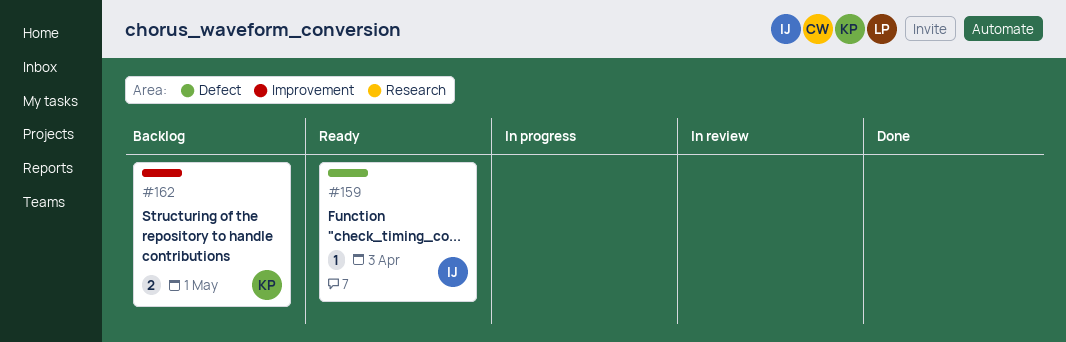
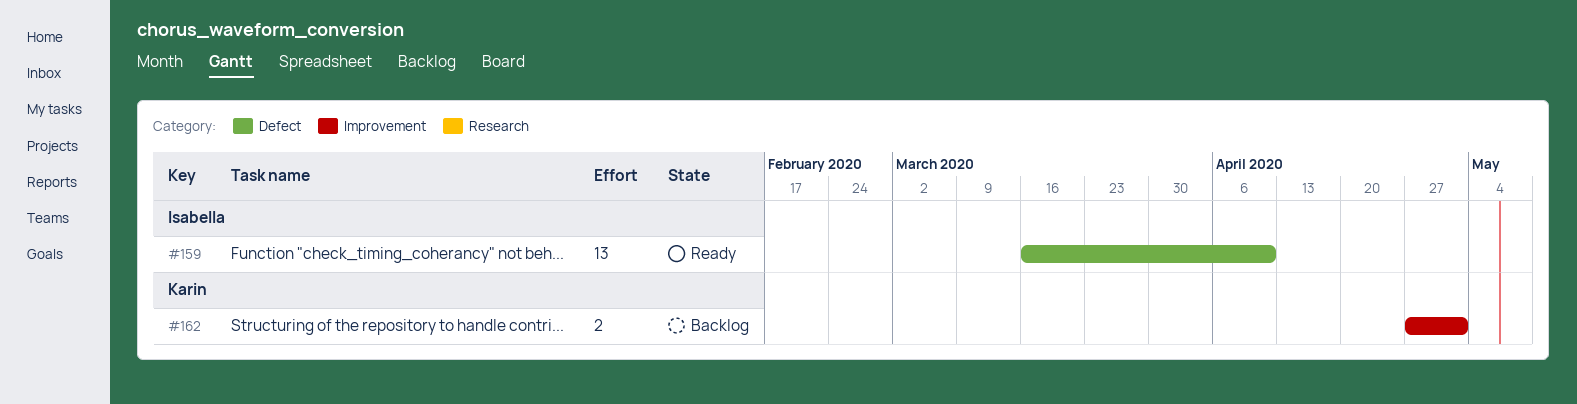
#159, estimate: 1 -> 13
#159, due: Apr 3 -> Apr 10

